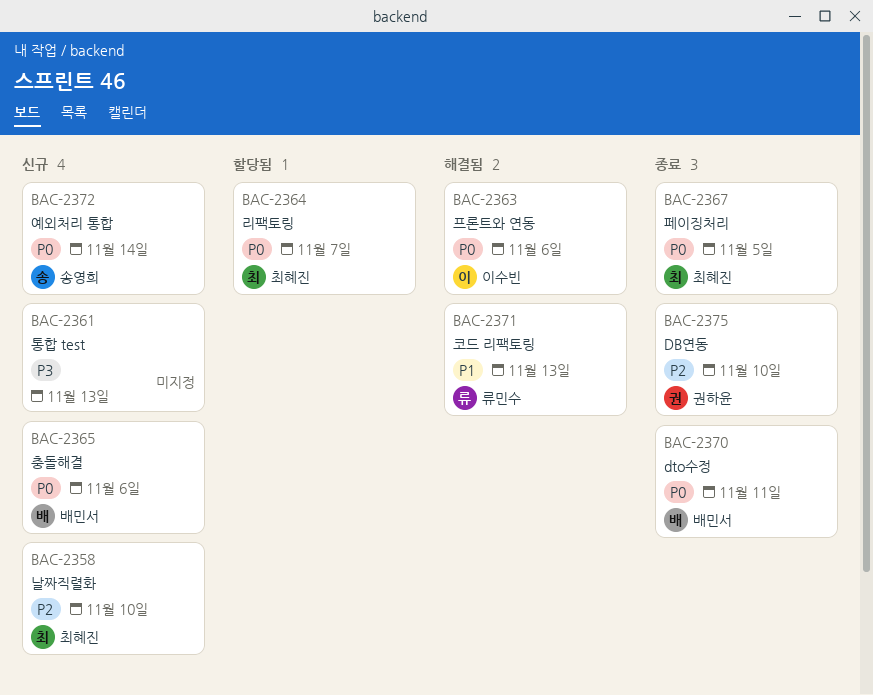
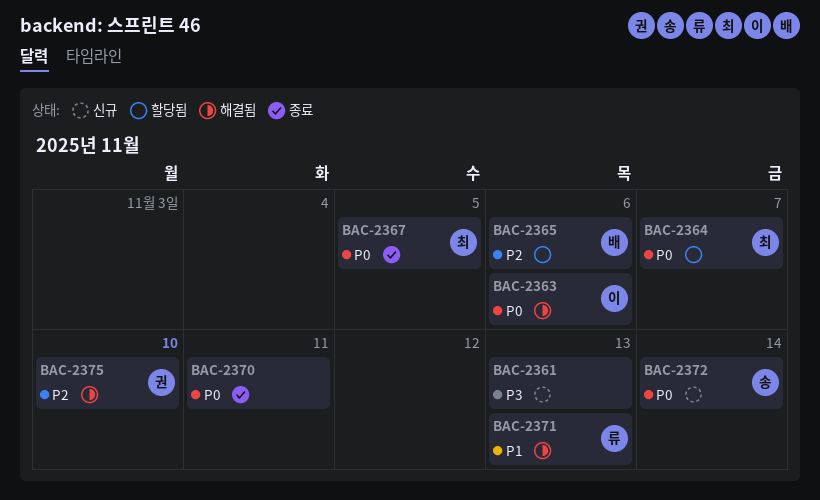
BAC-2358: present -> none
BAC-2365, status: 신규 -> 할당됨
BAC-2365, priority: P0 -> P2
BAC-2370, owner: 배민서 -> none
BAC-2375, status: 종료 -> 해결됨

